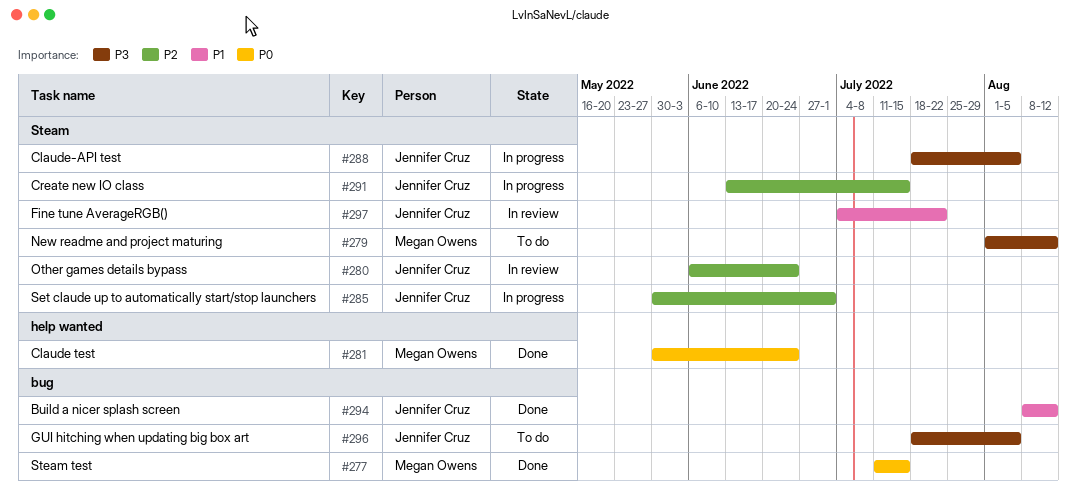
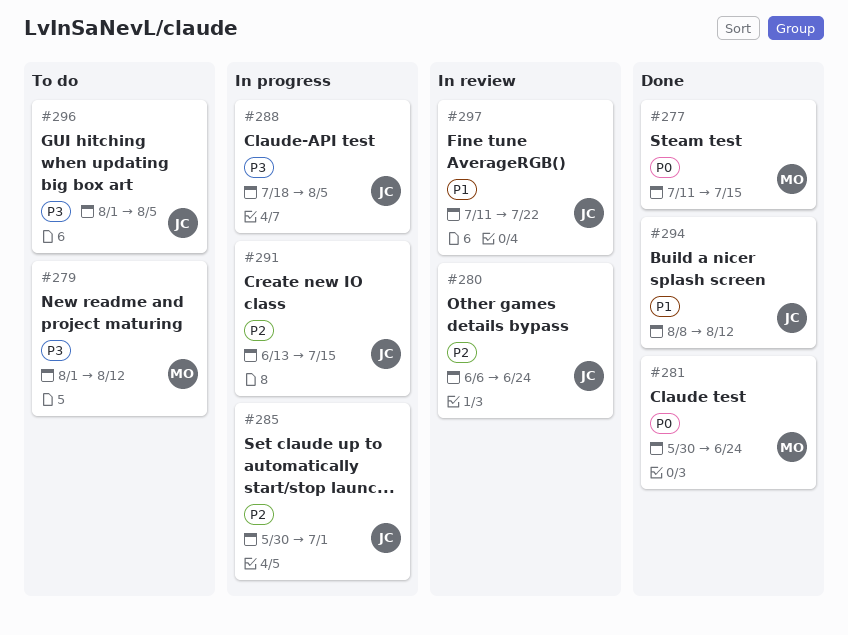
#296, start: Jul 18 -> Aug 1
#297, start: Jul 4 -> Jul 11

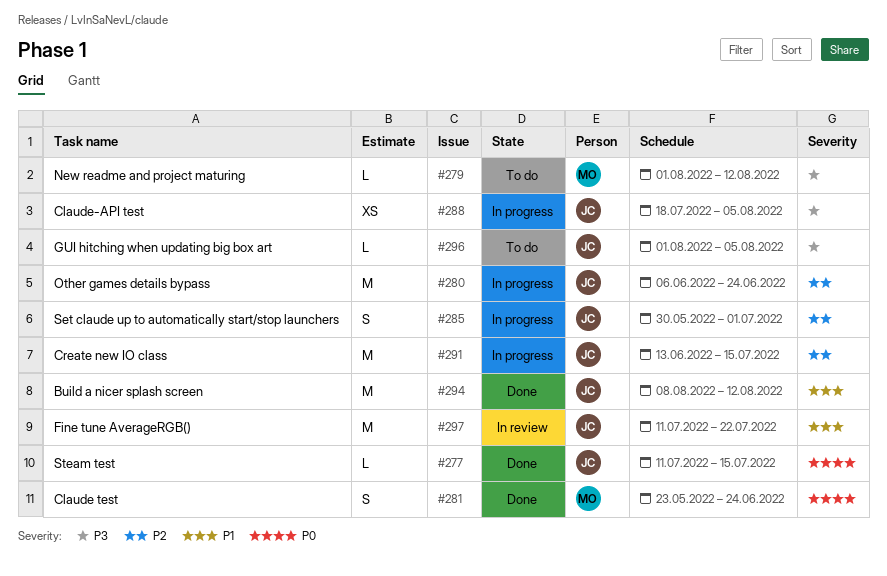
#277, owner: MO -> JC
#280, status: In review -> In progress
#281, start: May 30 -> May 23

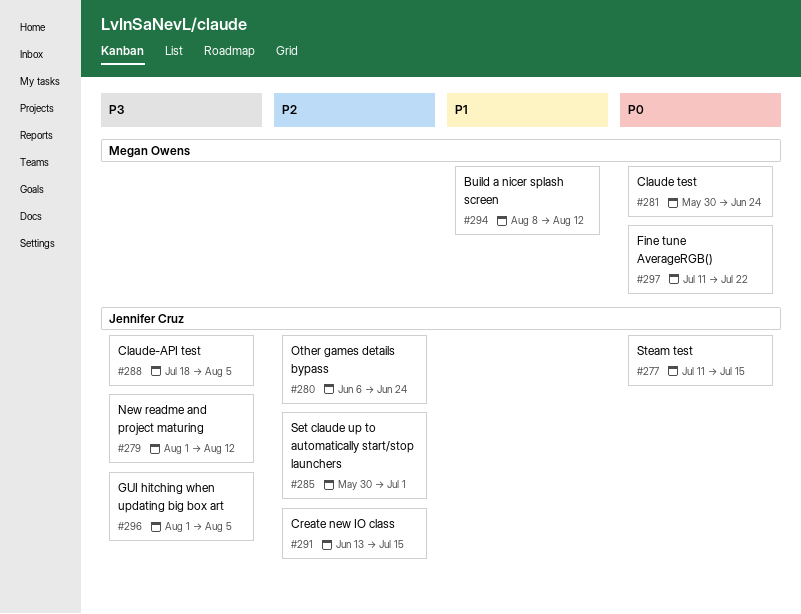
#279, owner: Megan Owens -> Jennifer Cruz
#281, start: May 23 -> May 30
#294, owner: Jennifer Cruz -> Megan Owens
#297, owner: Jennifer Cruz -> Megan Owens
#297, priority: P1 -> P0

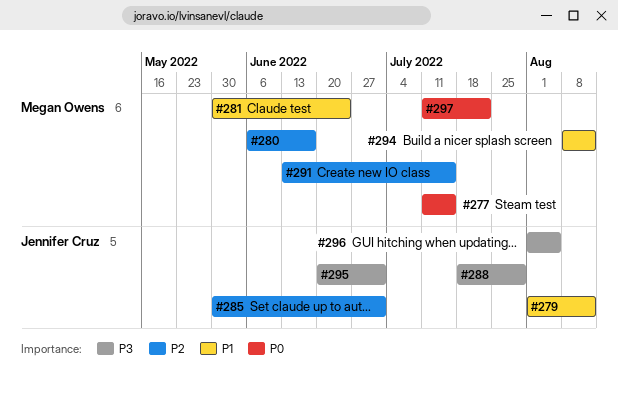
#277, owner: Jennifer Cruz -> Megan Owens
#279, priority: P3 -> P1
#280, owner: Jennifer Cruz -> Megan Owens
#280, due: Jun 24 -> Jun 17
#281, priority: P0 -> P1
#288, due: Aug 5 -> Jul 29
#291, owner: Jennifer Cruz -> Megan Owens
#295: none -> present

